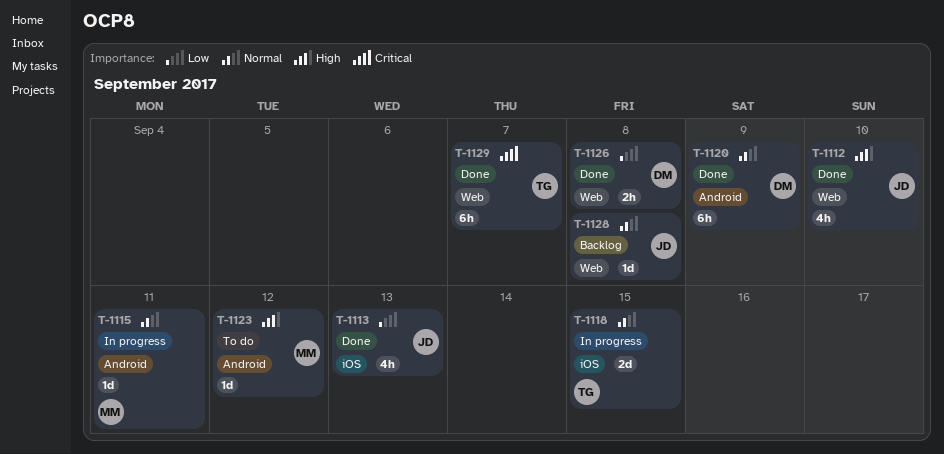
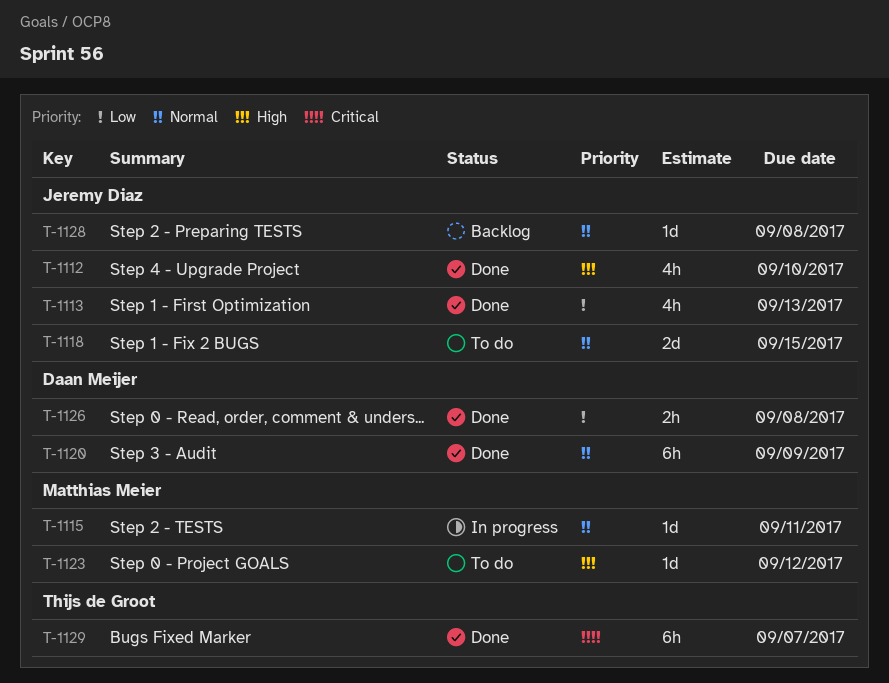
T-1118, status: In progress -> To do
T-1118, owner: Thijs de Groot -> Jeremy Diaz

